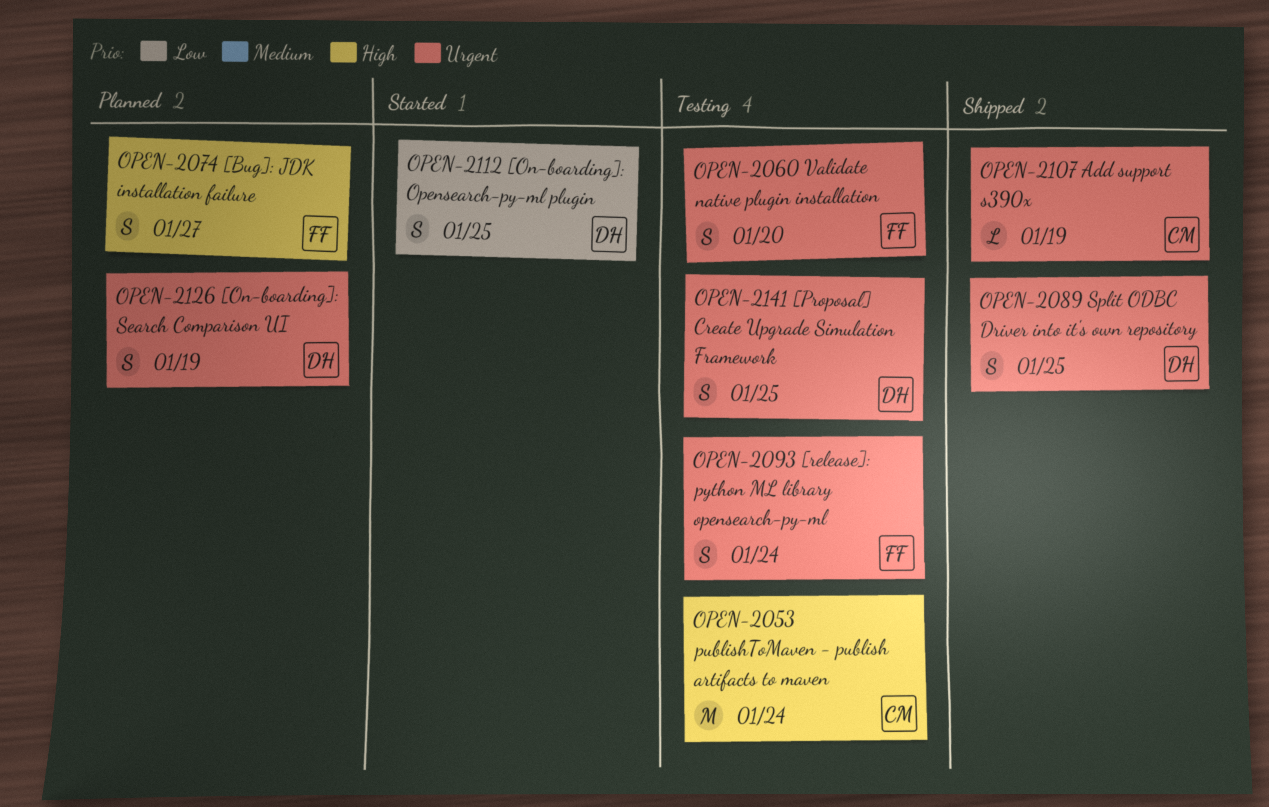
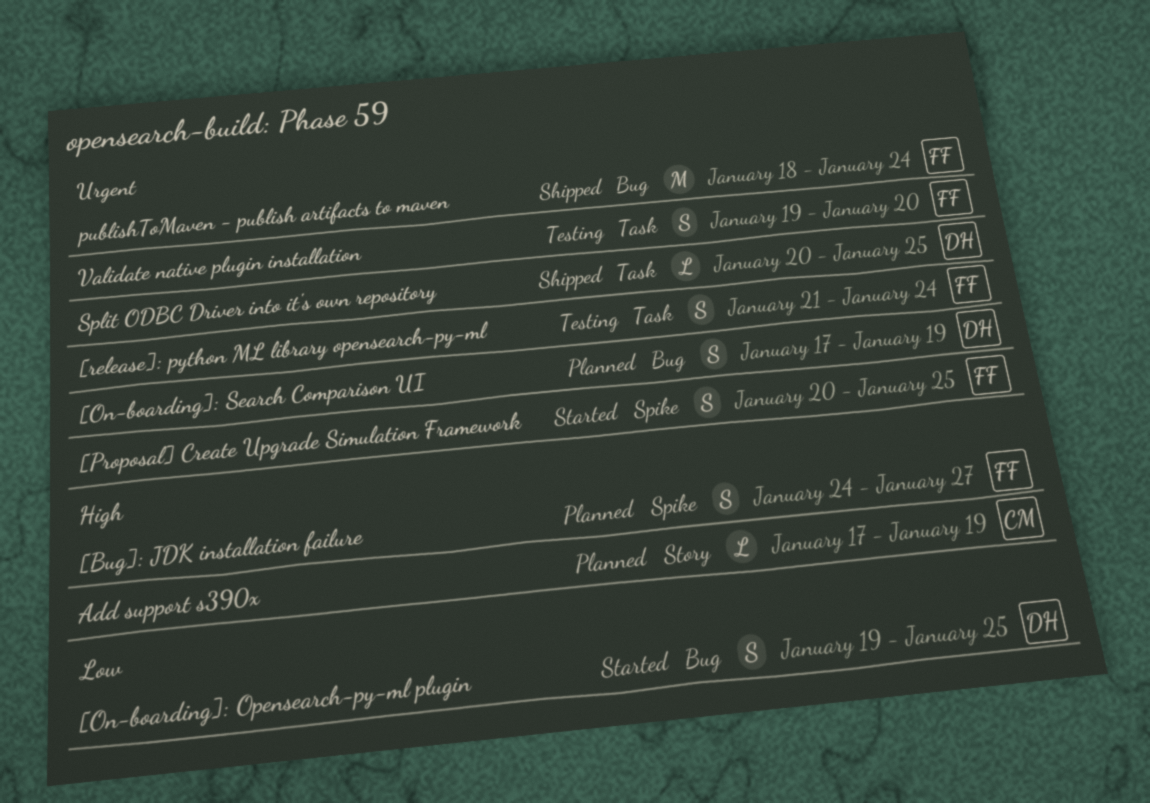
[Proposal] Create Upgrade Simulation Framework, status: Testing -> Started
[Proposal] Create Upgrade Simulation Framework, owner: DH -> FF
Add support s390x, status: Shipped -> Planned
Add support s390x, priority: Urgent -> High
publishToMaven - publish artifacts to maven, status: Testing -> Shipped
publishToMaven - publish artifacts to maven, owner: CM -> FF
publishToMaven - publish artifacts to maven, priority: High -> Urgent
Split ODBC Driver into it's own repository, estimate: S -> L

